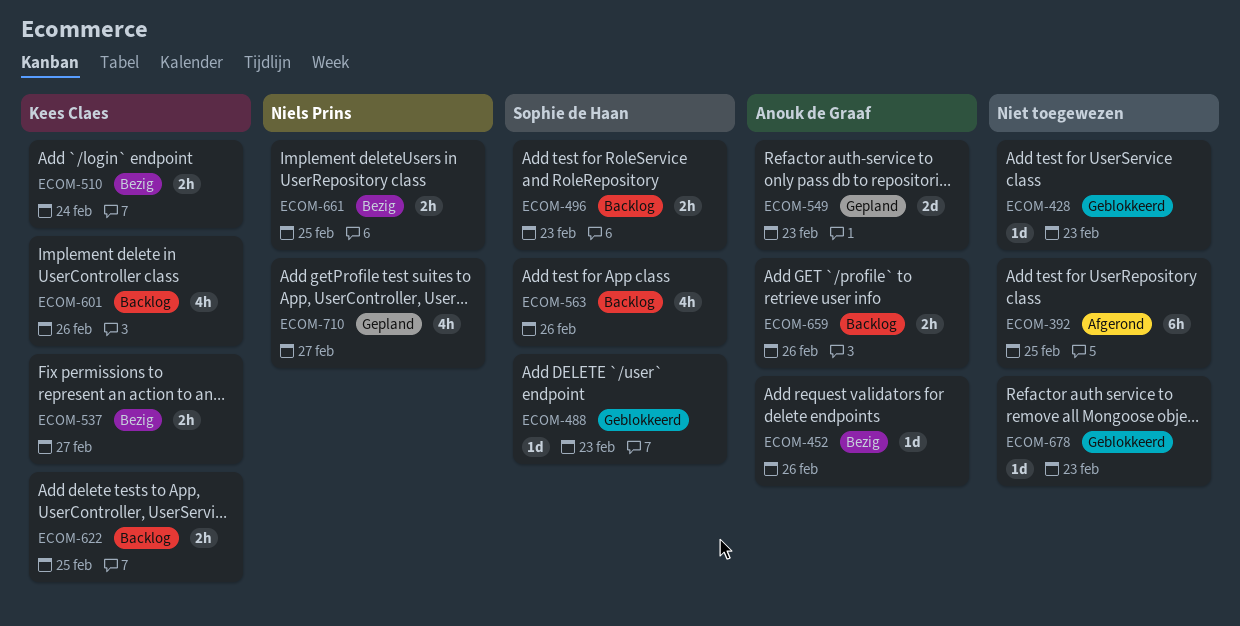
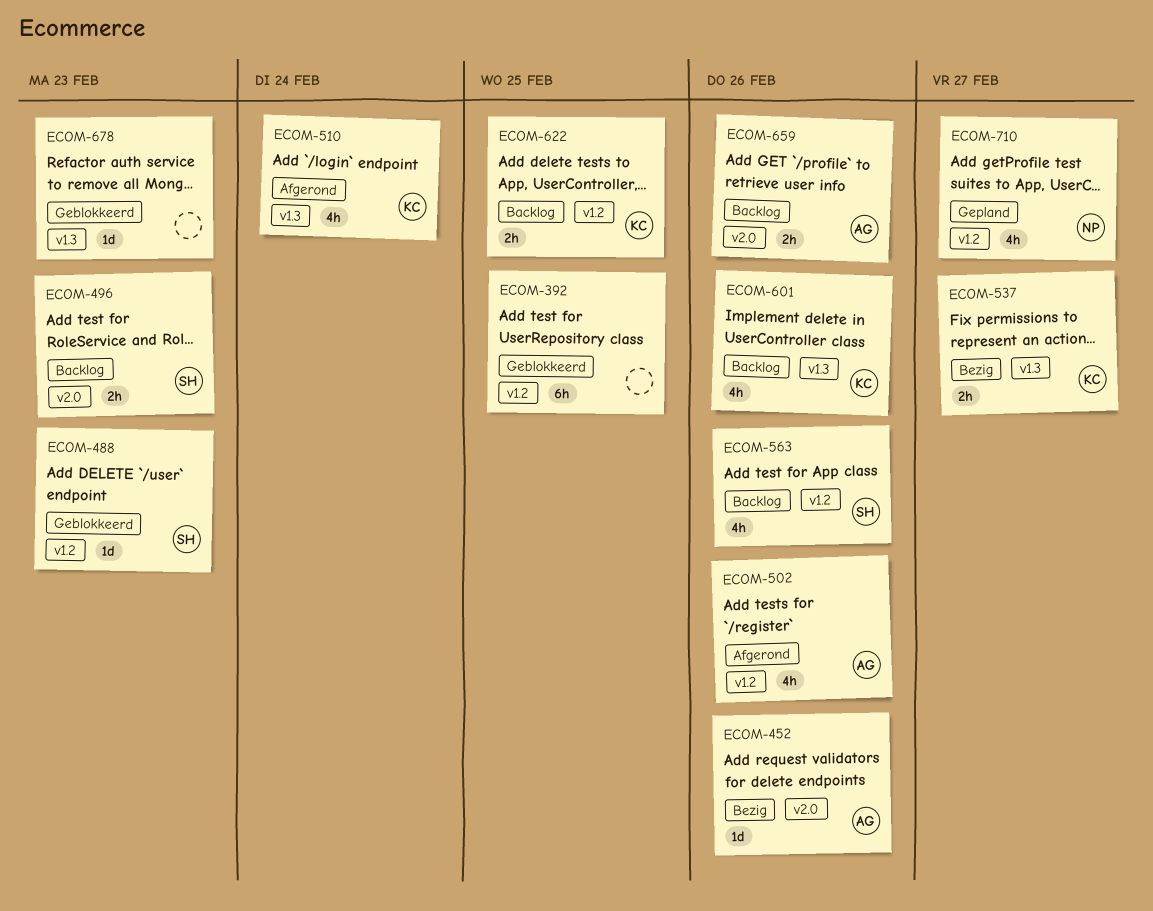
ECOM-392, status: Afgerond -> Geblokkeerd
ECOM-428: present -> none
ECOM-502: none -> present
ECOM-510, status: Bezig -> Afgerond
ECOM-510, estimate: 2h -> 4h
ECOM-549: present -> none
ECOM-661: present -> none

